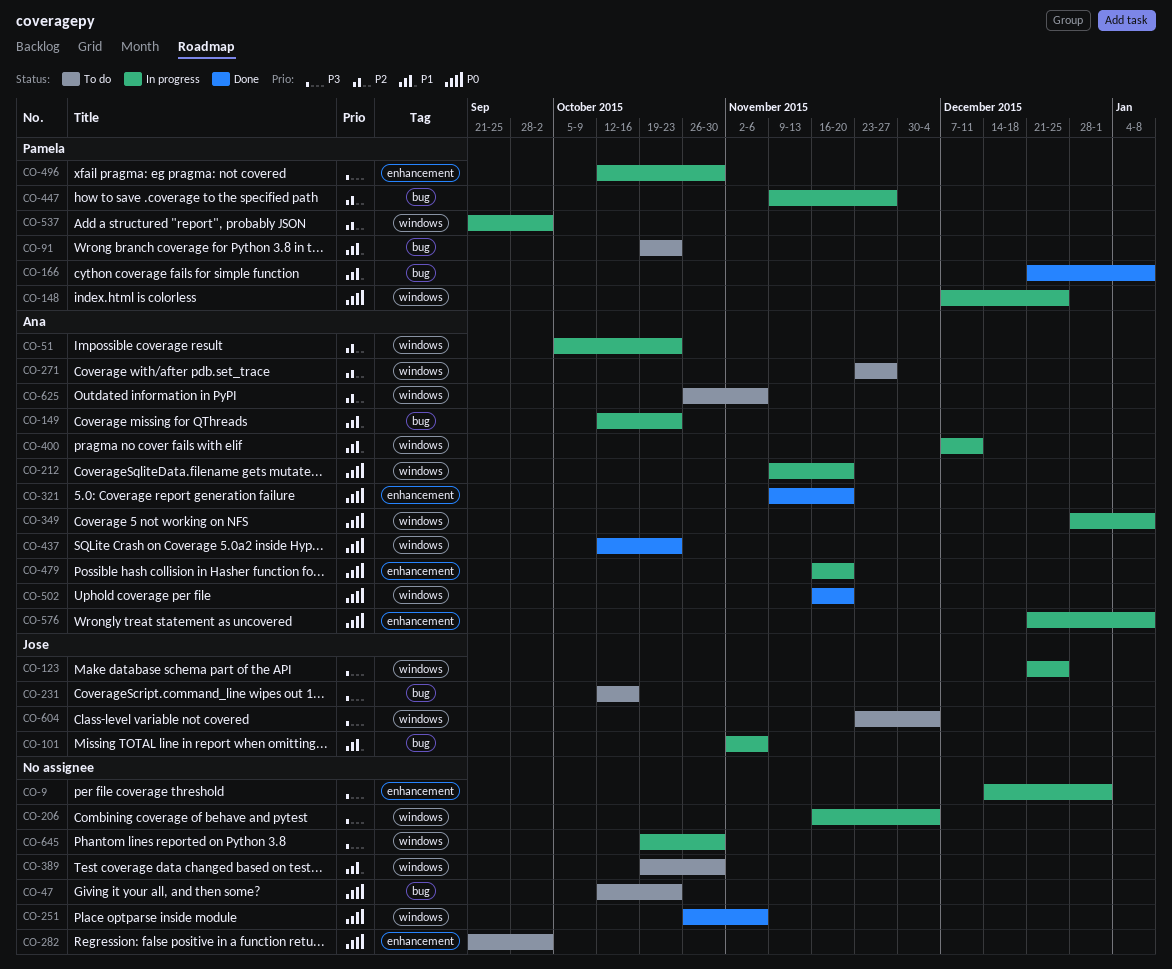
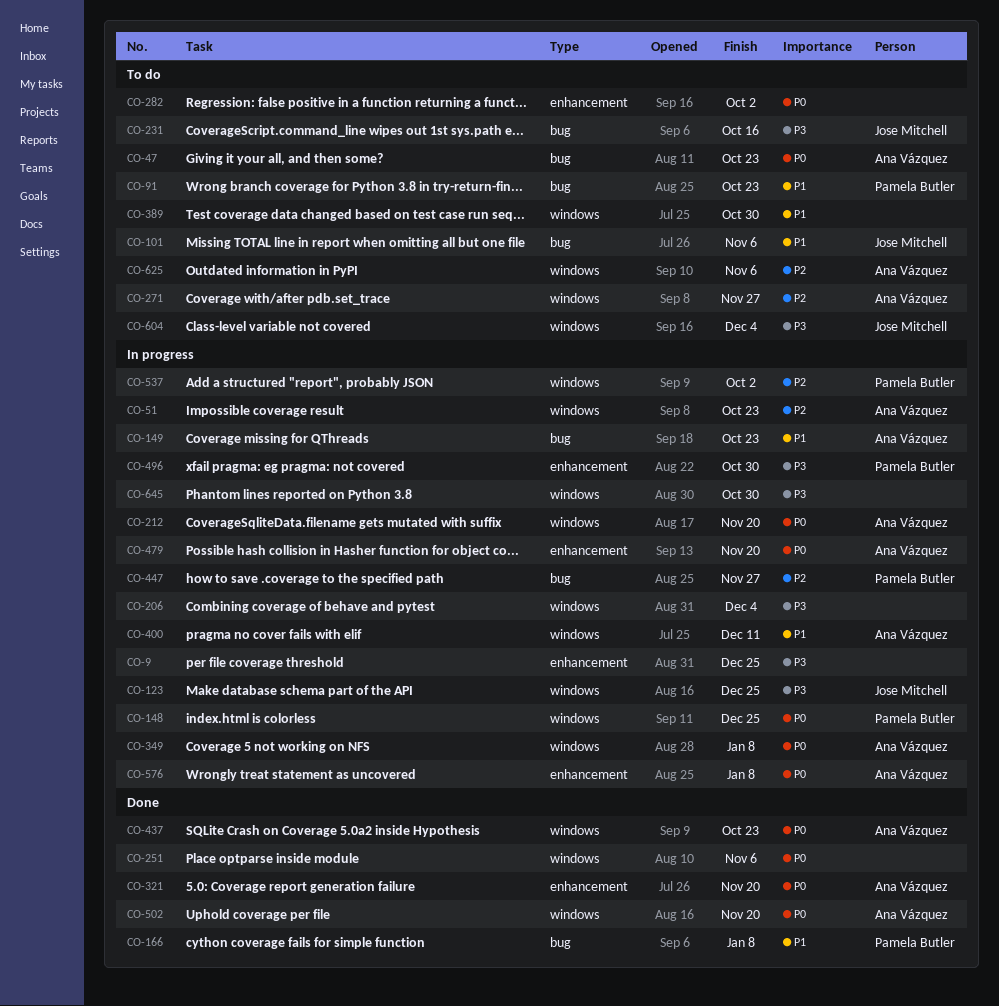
CO-9, due: Jan 1 -> Dec 25
CO-47, owner: none -> Ana Vázquez
CO-101, status: In progress -> To do

